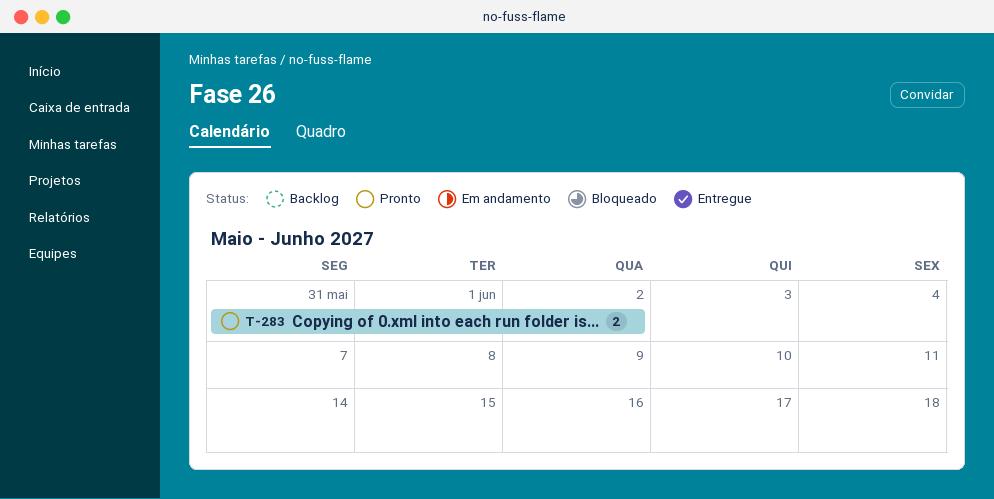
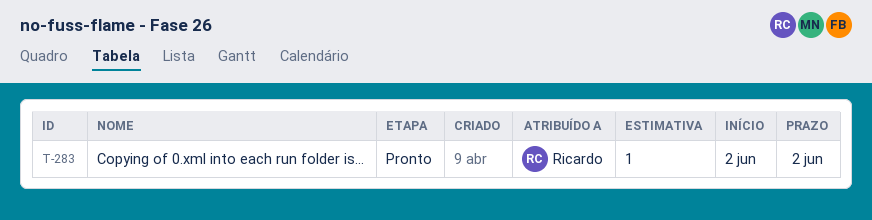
T-283, estimate: 2 -> 1
T-283, start: May 31 -> Jun 2

